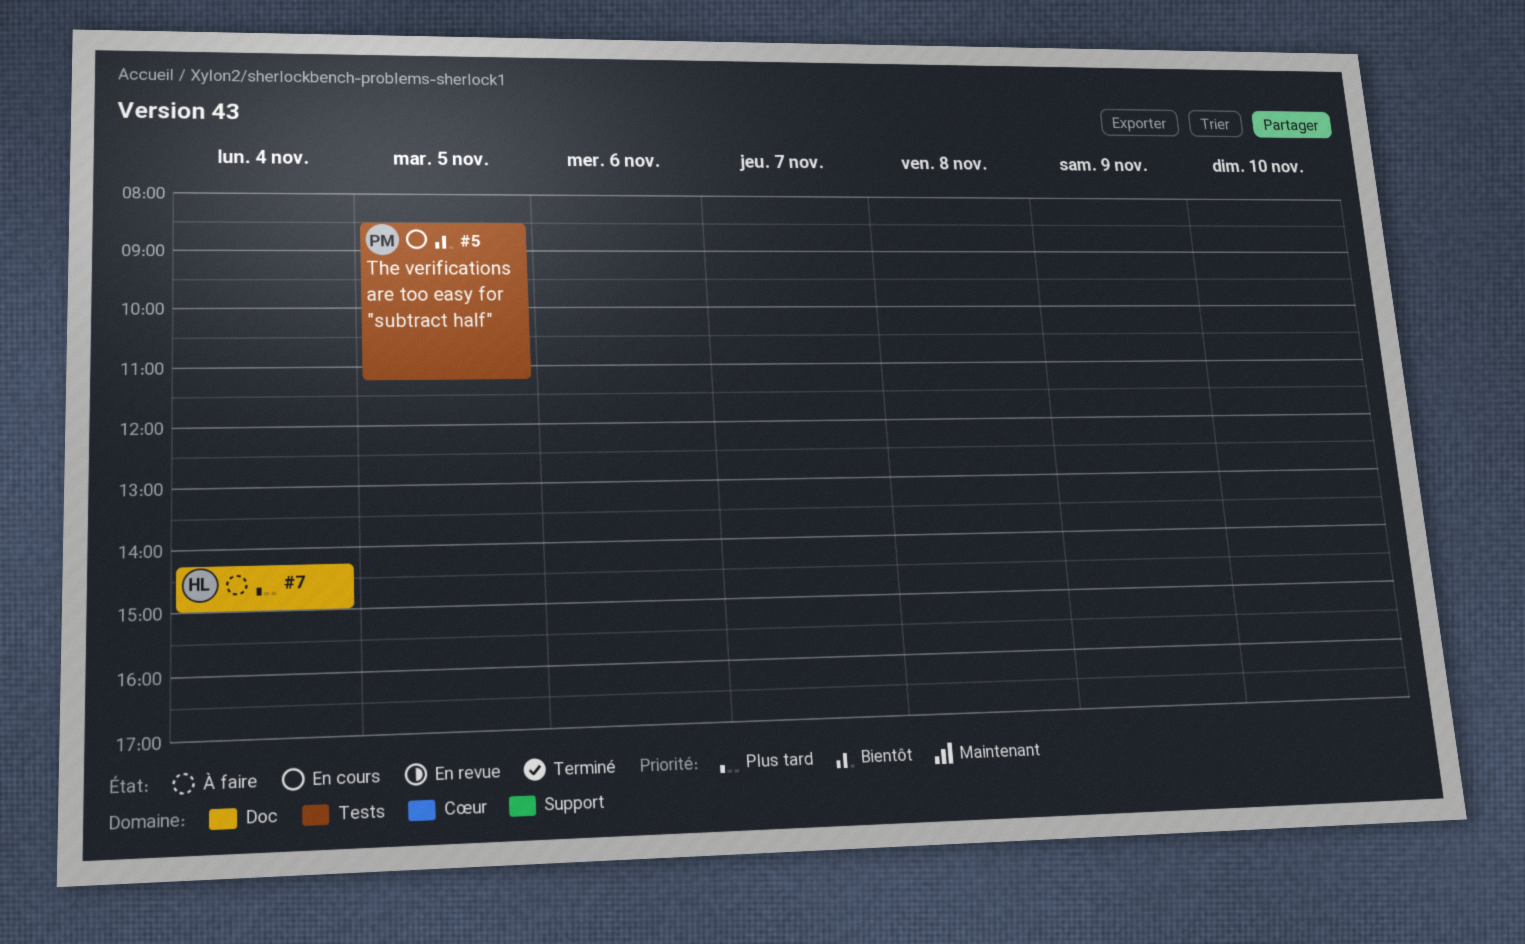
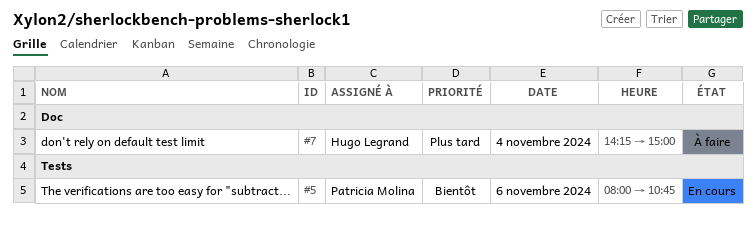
#5, day: Nov 5 -> Nov 6
#5, begins: 08:30 -> 08:00
#5, ends: 11:15 -> 10:45

